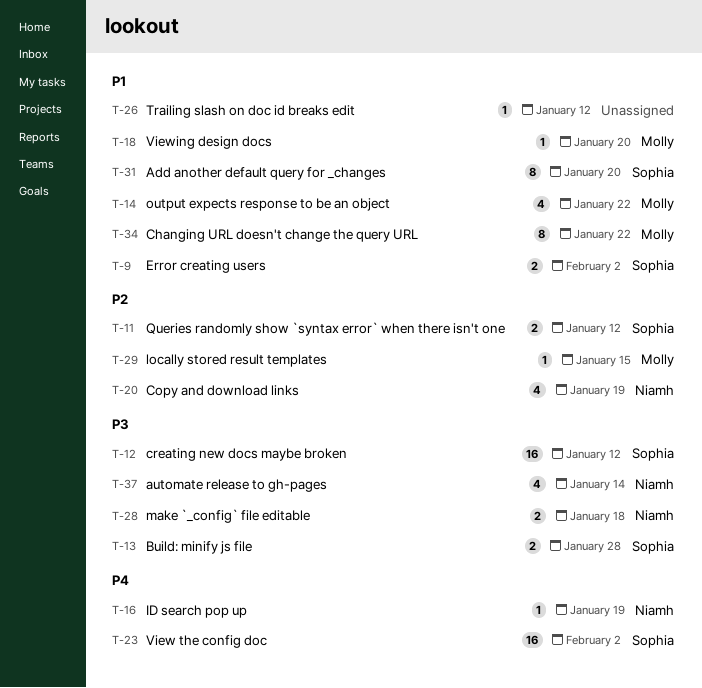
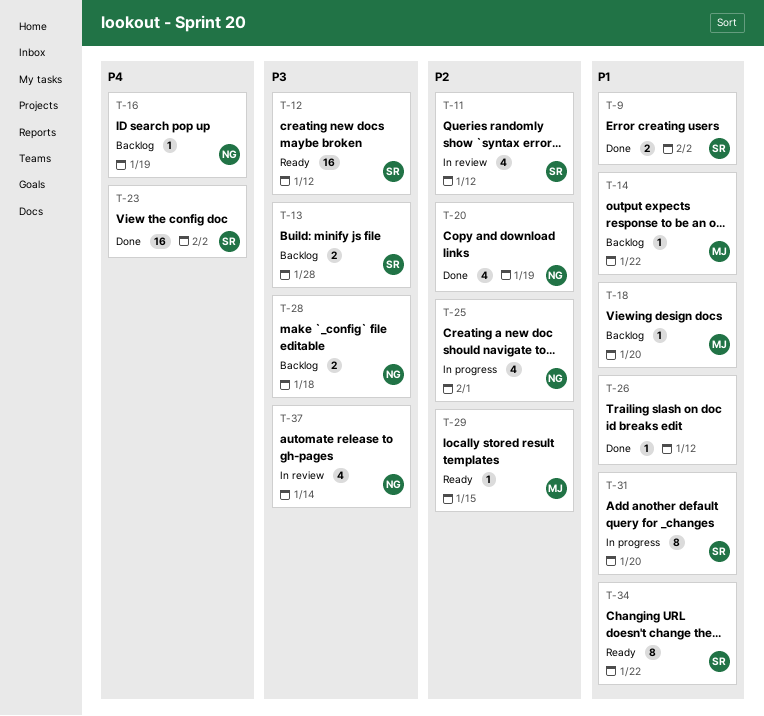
T-11, estimate: 2 -> 4
T-14, estimate: 4 -> 1
T-25: none -> present
T-34, owner: Molly -> Sophia

